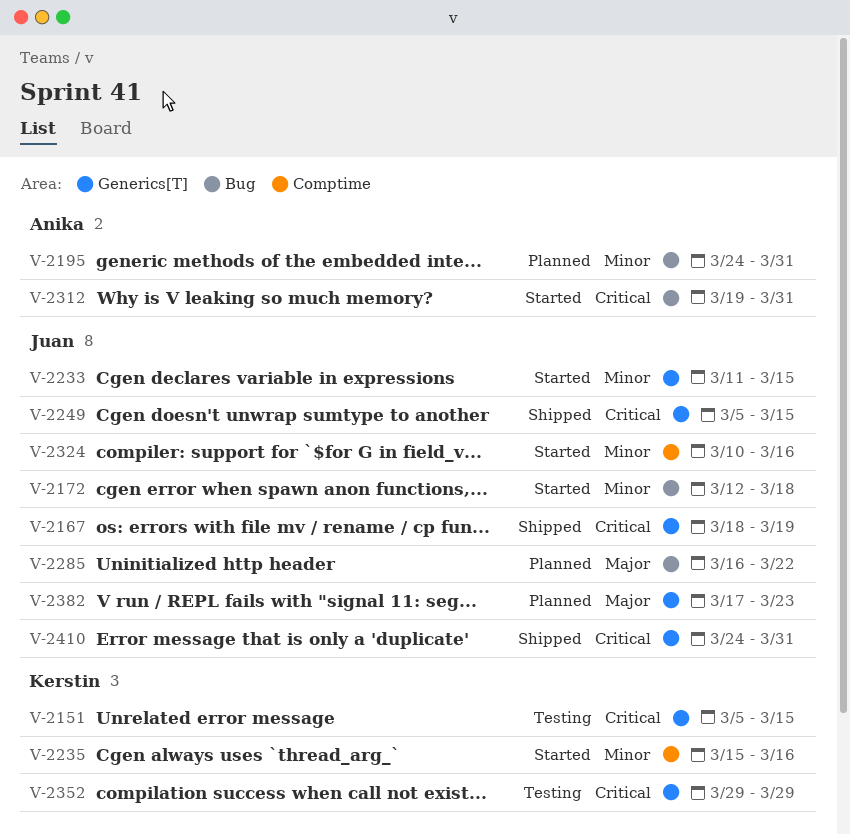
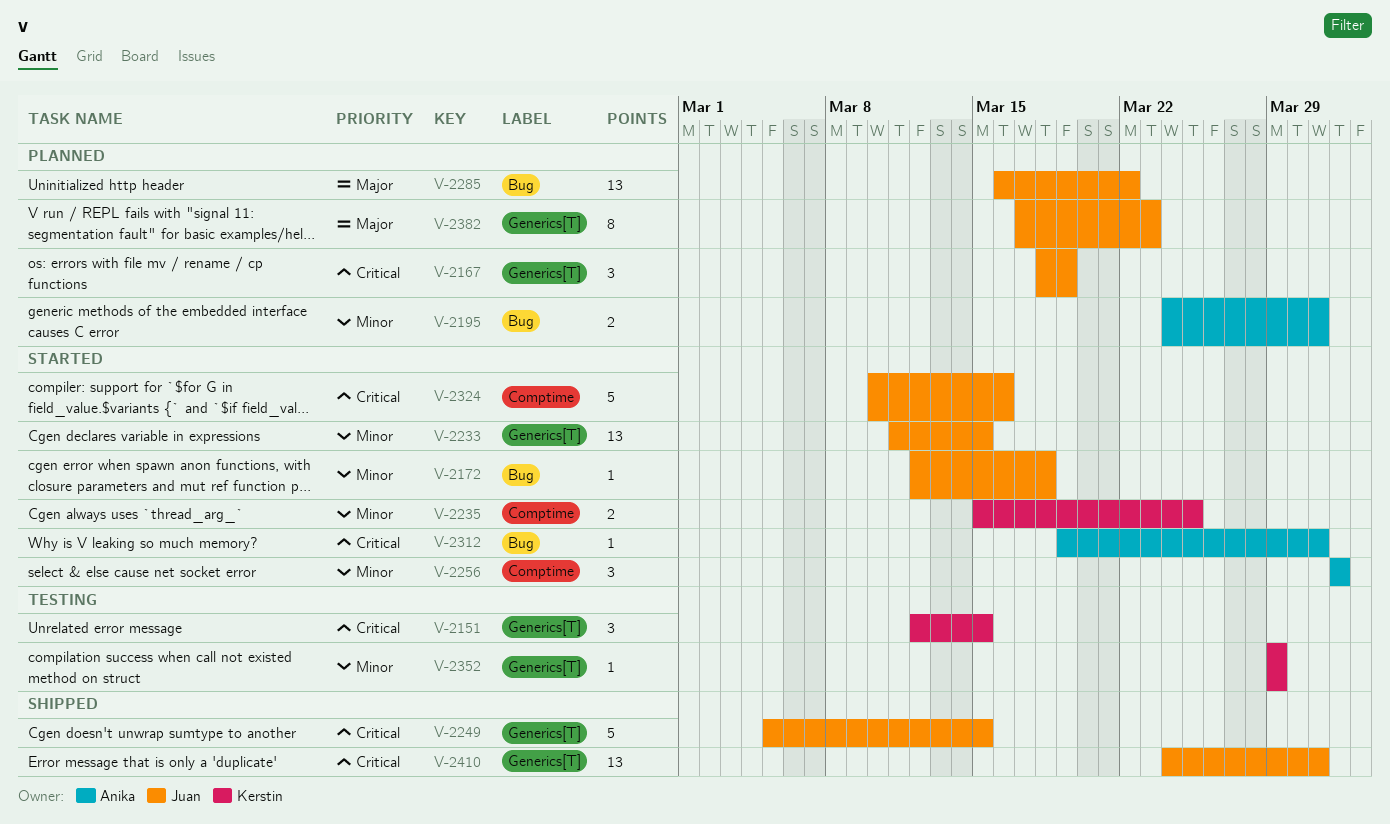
V-2151, start: Mar 5 -> Mar 12
V-2167, status: Shipped -> Planned
V-2235, due: Mar 16 -> Mar 25
V-2256: none -> present
V-2324, priority: Minor -> Critical
V-2352, priority: Critical -> Minor

